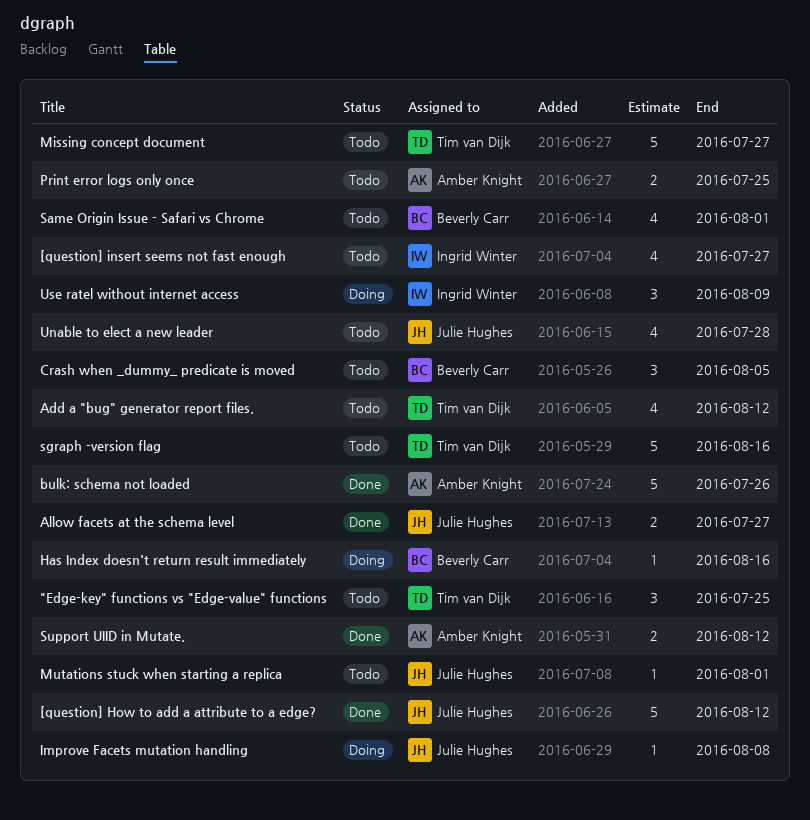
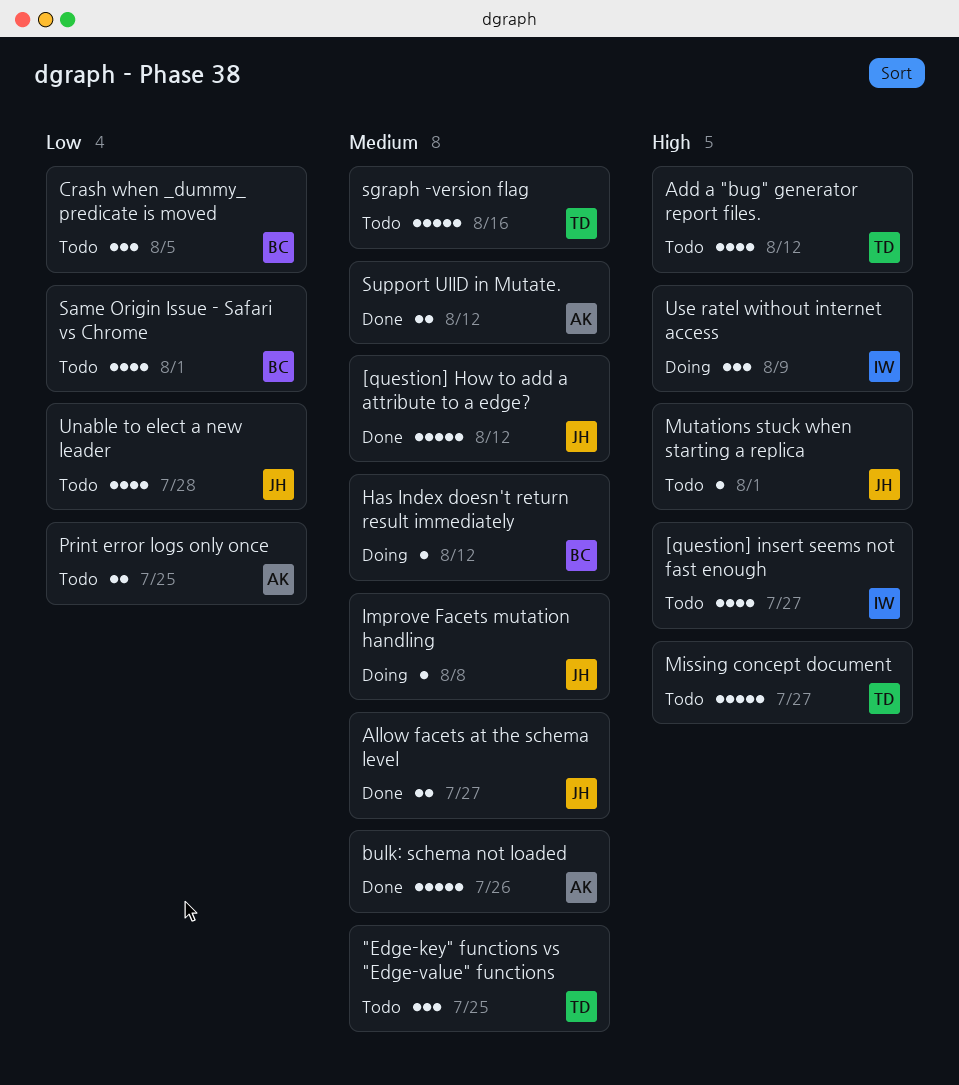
Has Index doesn't return result immediately, due: Aug 16 -> Aug 12

